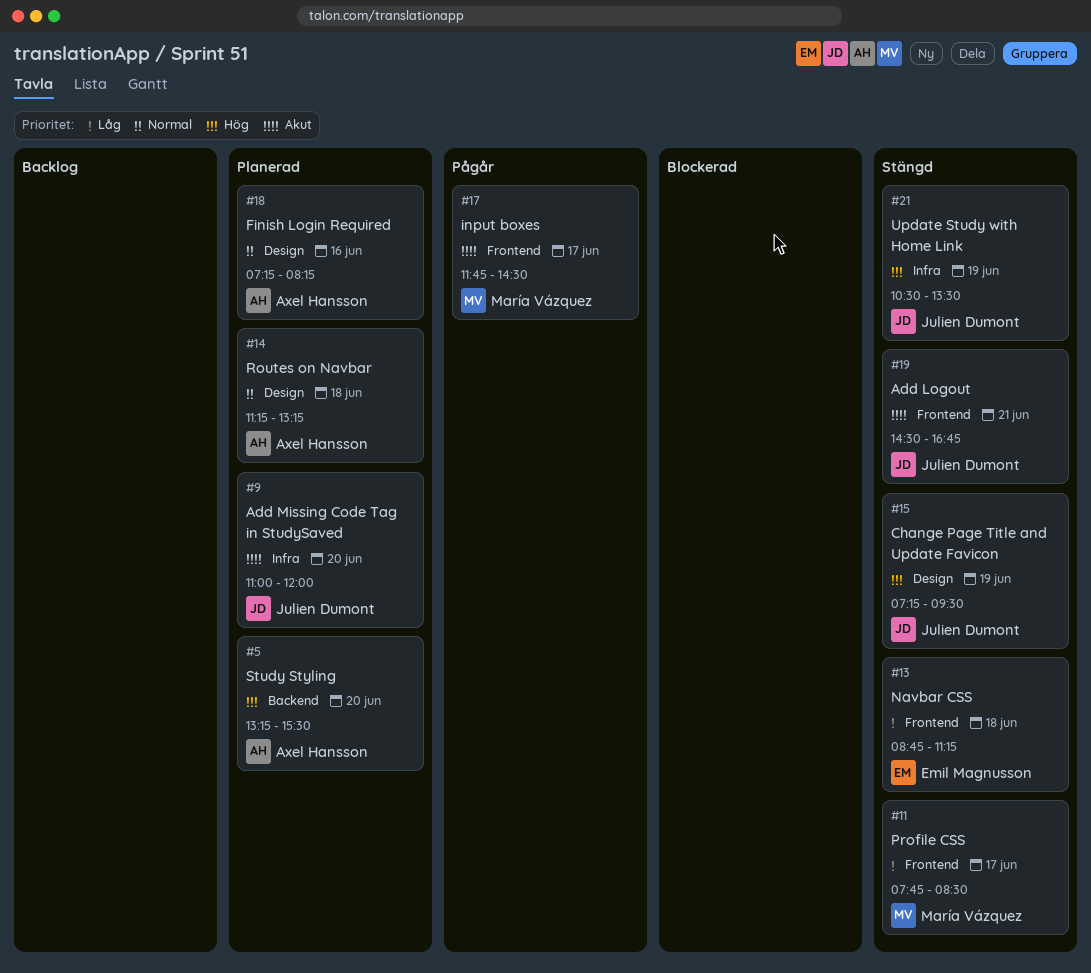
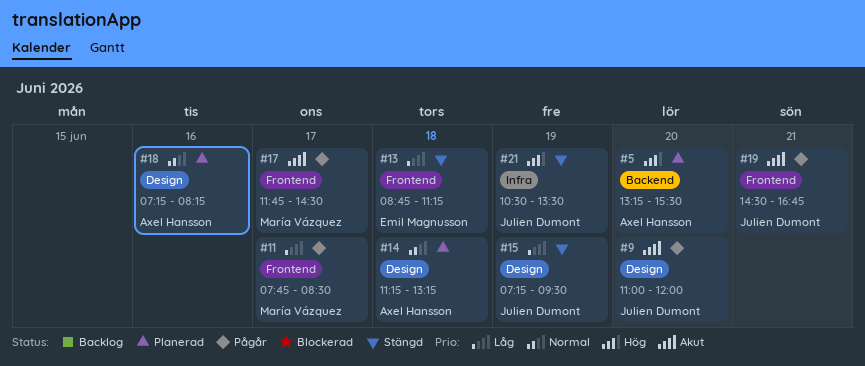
#9, status: Planerad -> Pågår
#9, label: Infra -> Design
#11, status: Stängd -> Pågår
#15, priority: Hög -> Låg
#19, status: Stängd -> Pågår

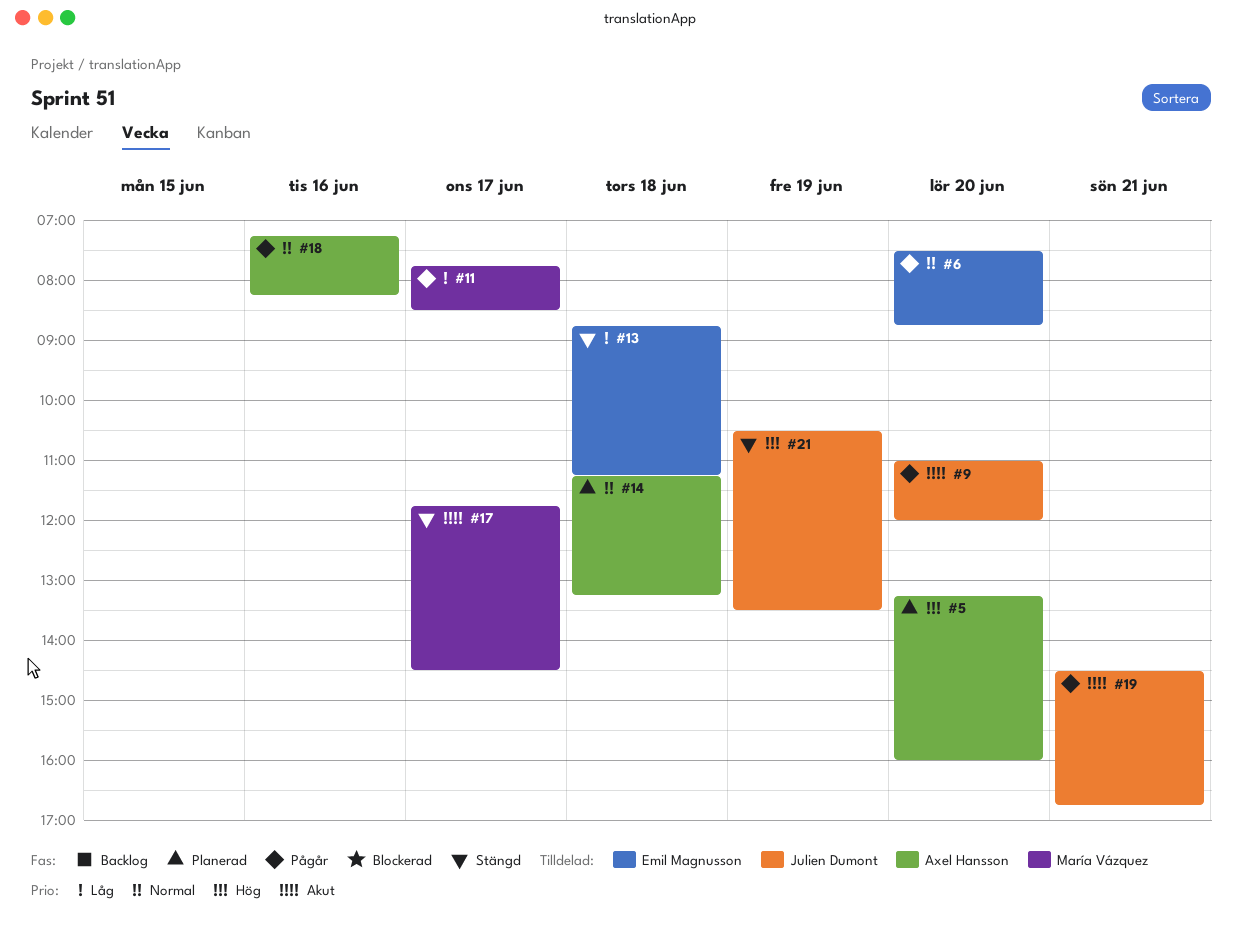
#5, ends: 15:30 -> 16:00
#6: none -> present
#15: present -> none
#17, status: Pågår -> Stängd
#18, status: Planerad -> Pågår

